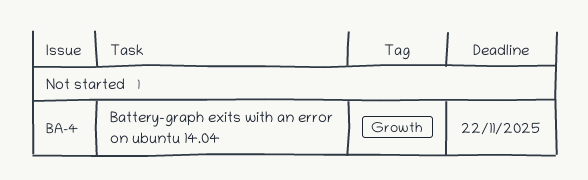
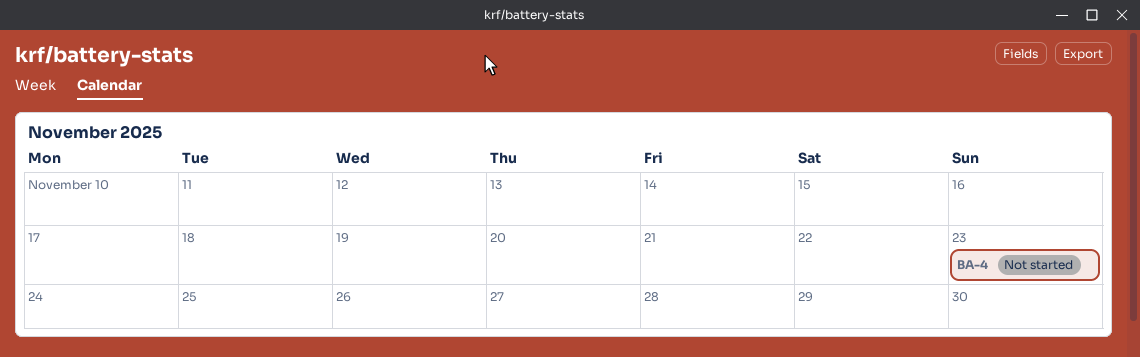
BA-4, due: Nov 22 -> Nov 23

